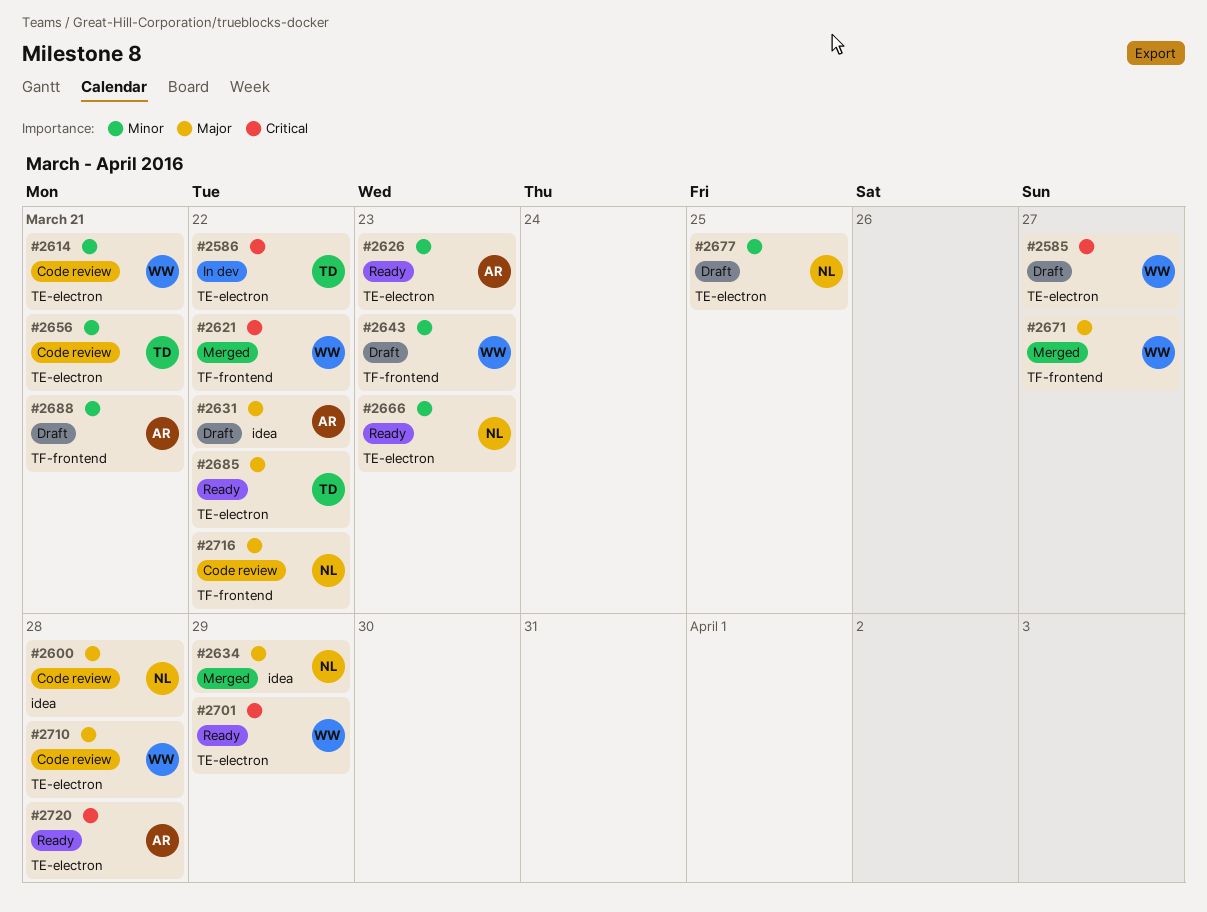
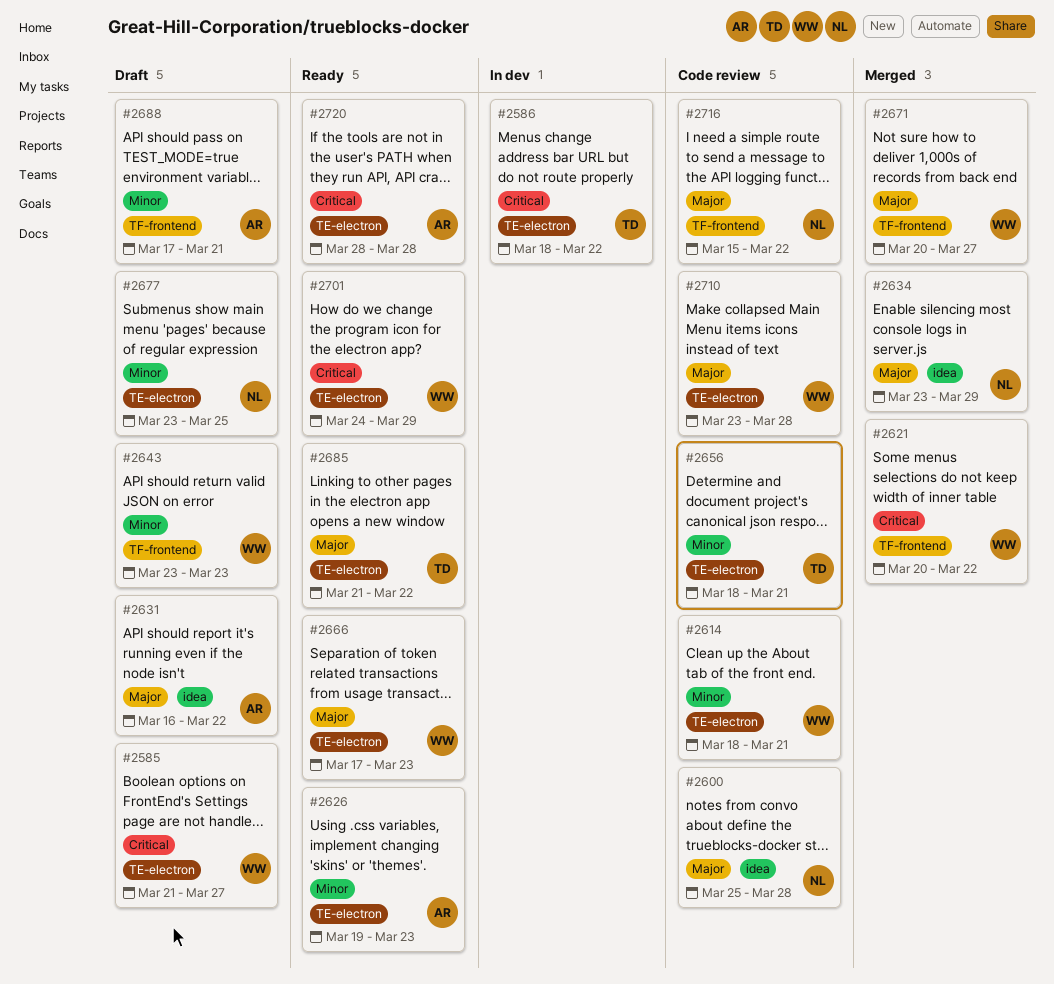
#2666, owner: NL -> WW
#2666, priority: Minor -> Major

